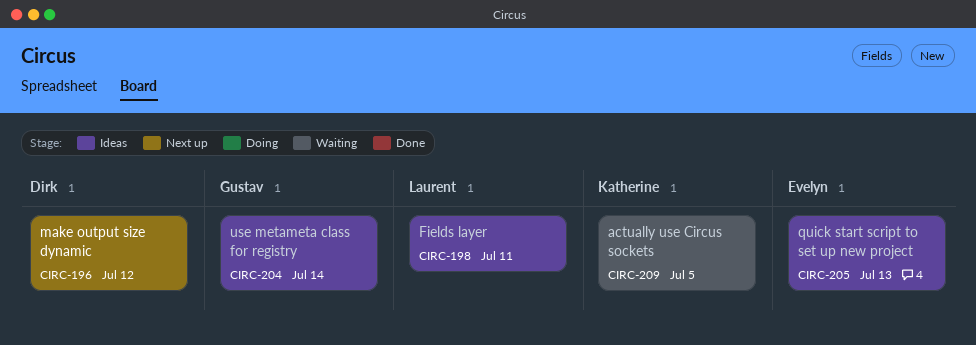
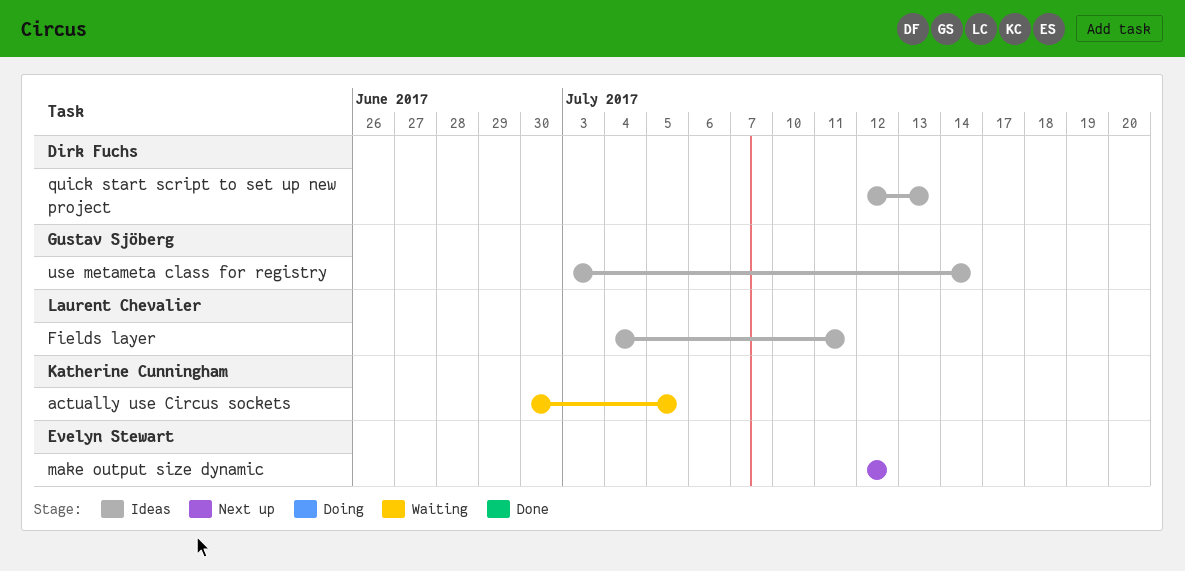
make output size dynamic, owner: Dirk Fuchs -> Evelyn Stewart
quick start script to set up new project, owner: Evelyn Stewart -> Dirk Fuchs

